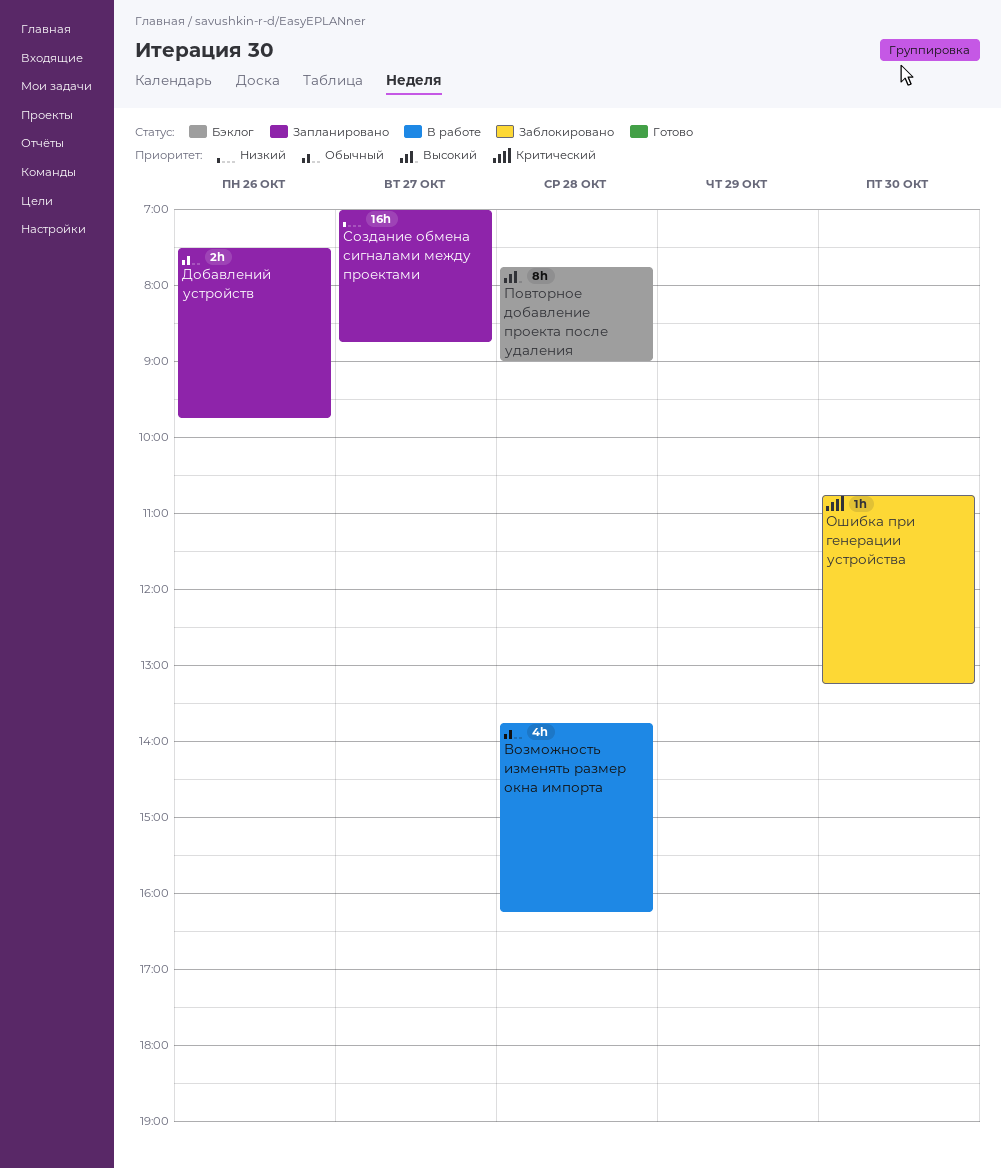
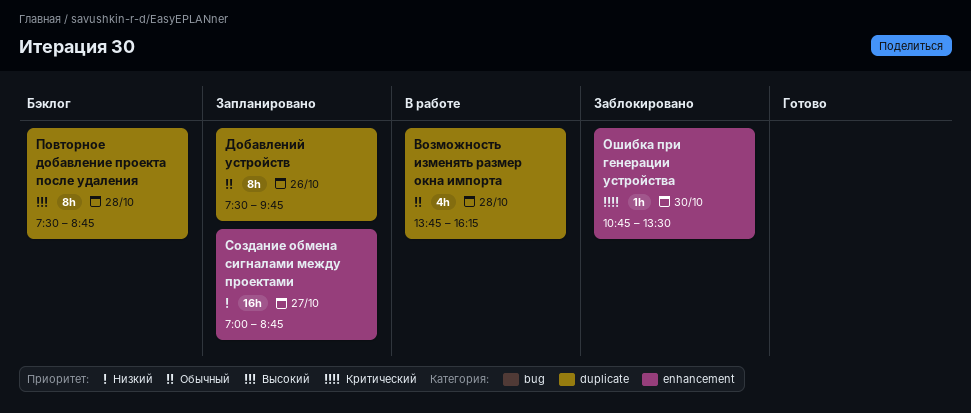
Добавлений устройств, estimate: 2h -> 8h
Ошибка при генерации устройства, ends: 13:15 -> 13:30
Повторное добавление проекта после удаления, begins: 07:45 -> 07:30
Повторное добавление проекта после удаления, ends: 09:00 -> 08:45

